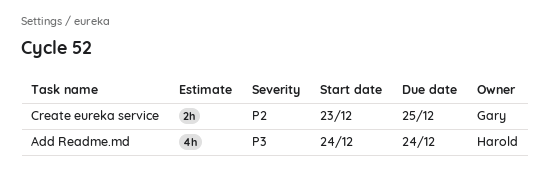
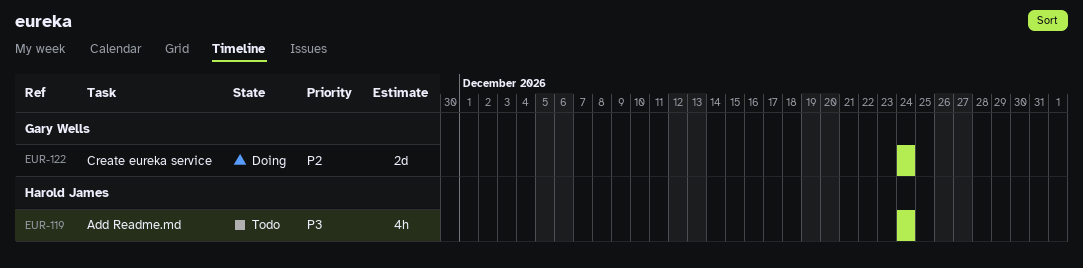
Create eureka service, estimate: 2h -> 2d
Create eureka service, start: Dec 23 -> Dec 24
Create eureka service, due: Dec 25 -> Dec 24

